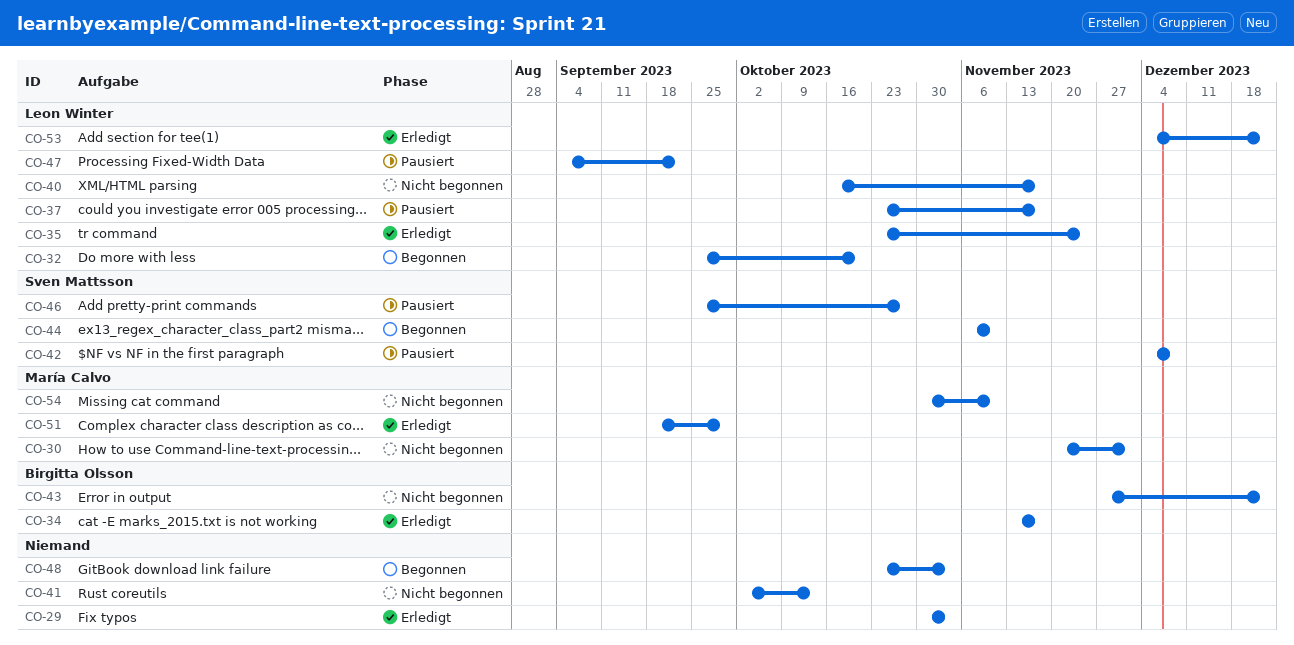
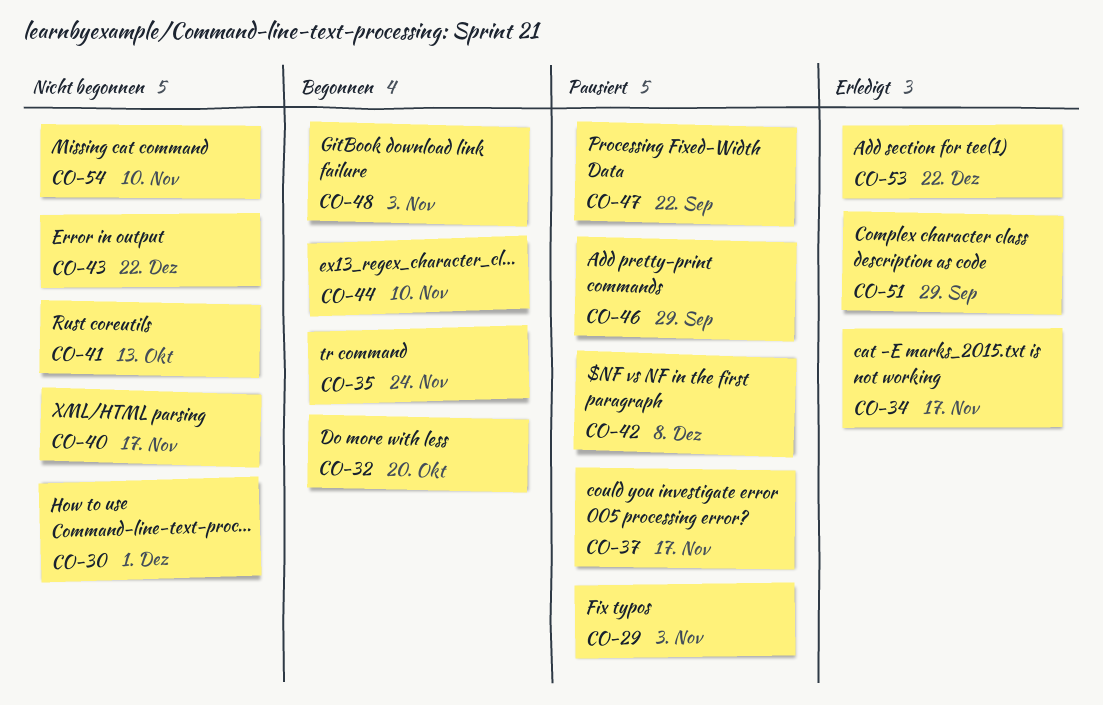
CO-29, status: Erledigt -> Pausiert
CO-35, status: Erledigt -> Begonnen
CO-46, due: Oct 27 -> Sep 29

